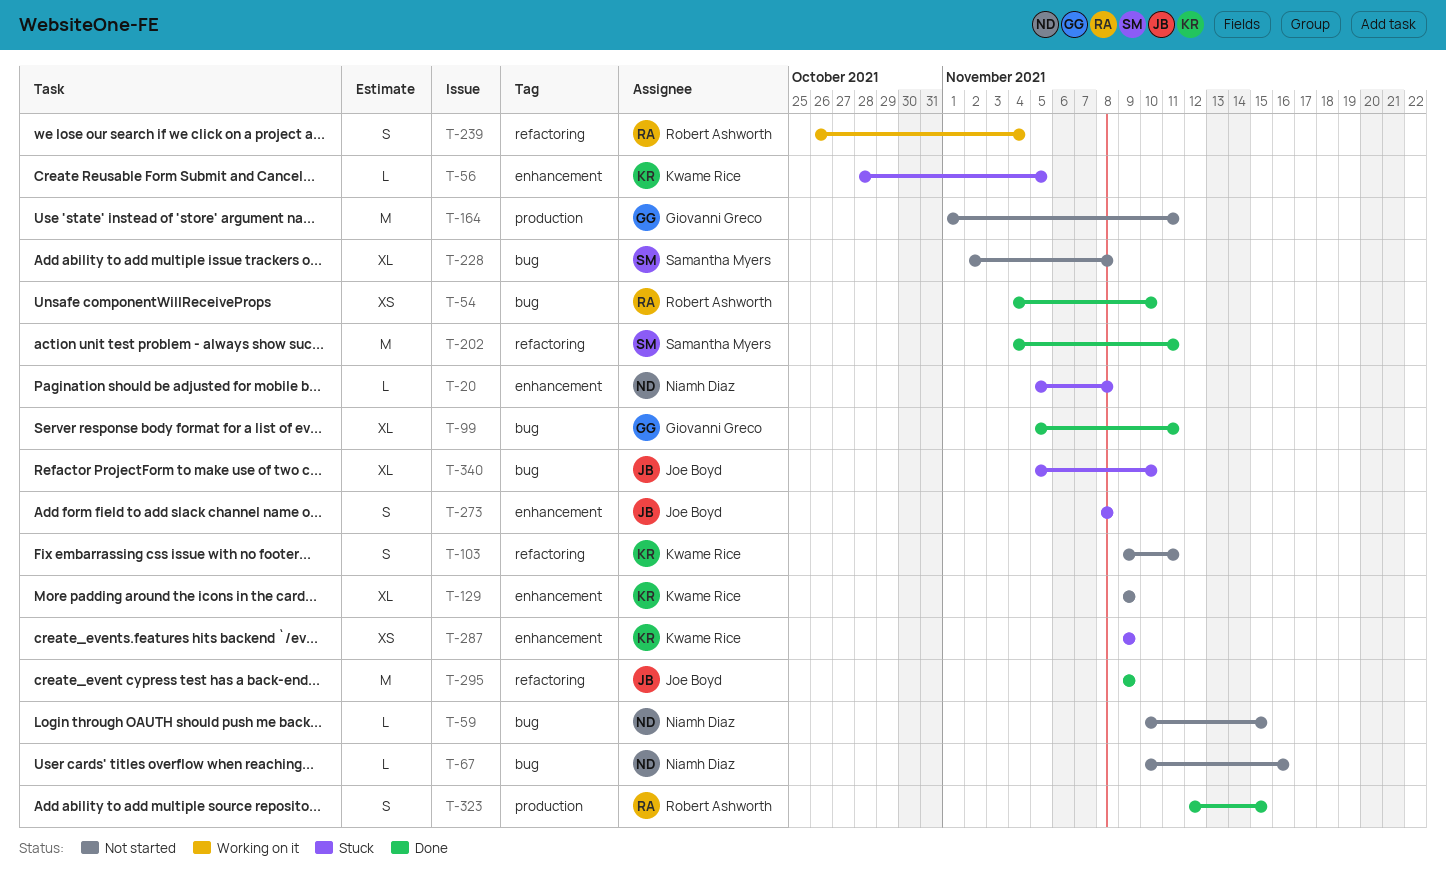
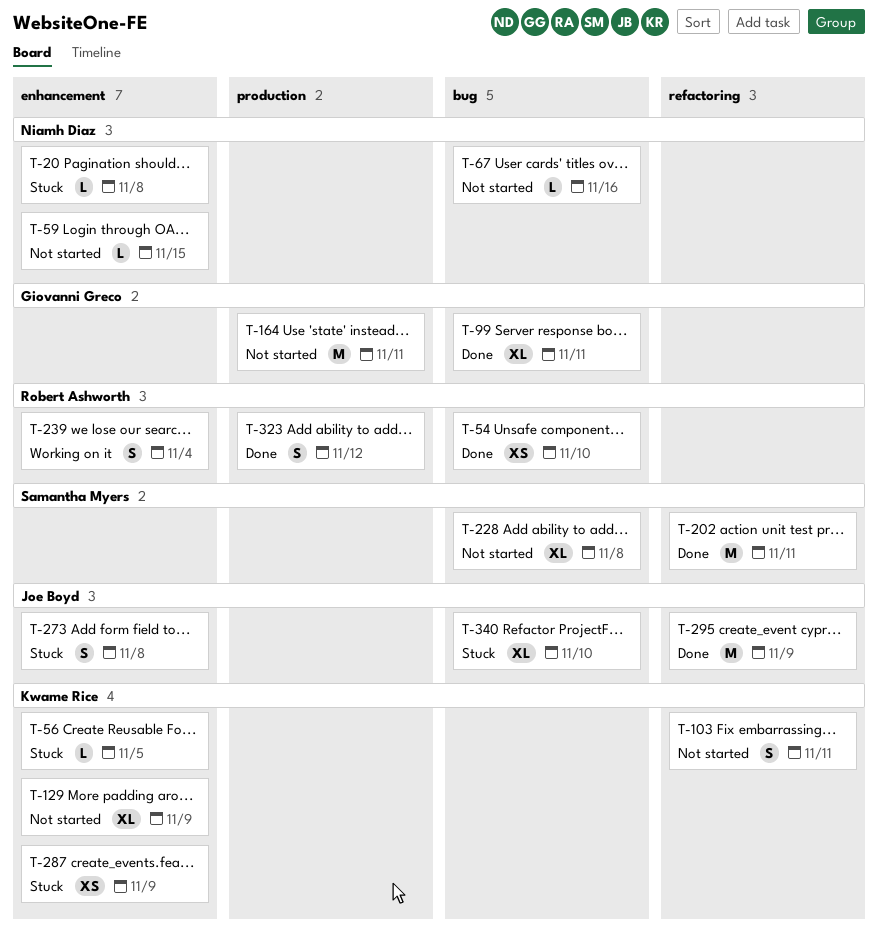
T-59, label: bug -> enhancement
T-239, label: refactoring -> enhancement
T-323, due: Nov 15 -> Nov 12

